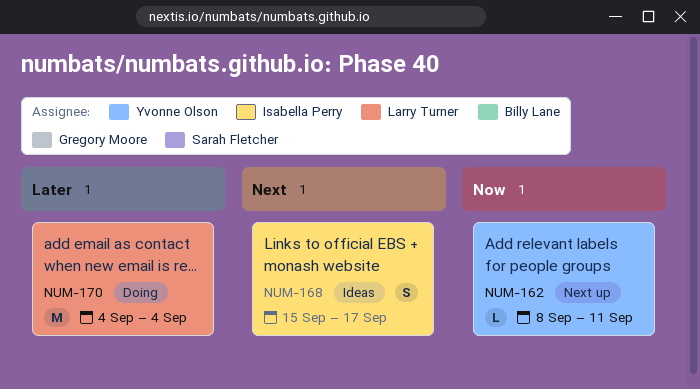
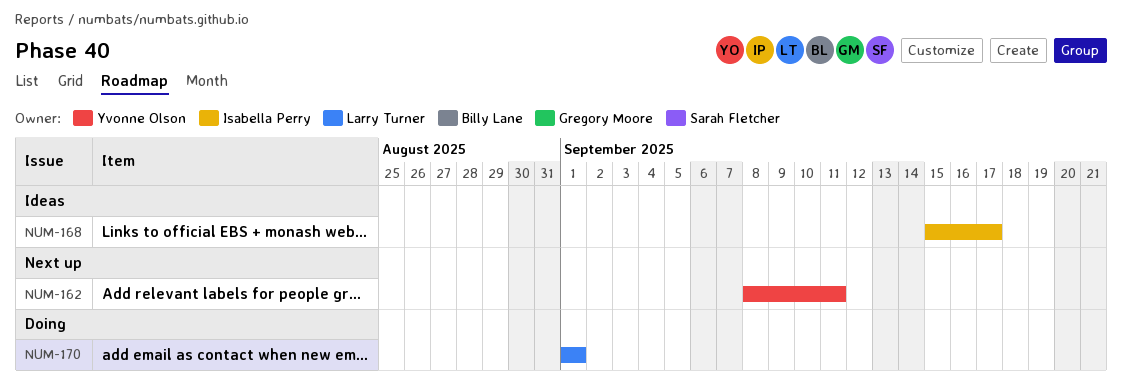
NUM-170, start: Sep 4 -> Sep 1
NUM-170, due: Sep 4 -> Sep 1

